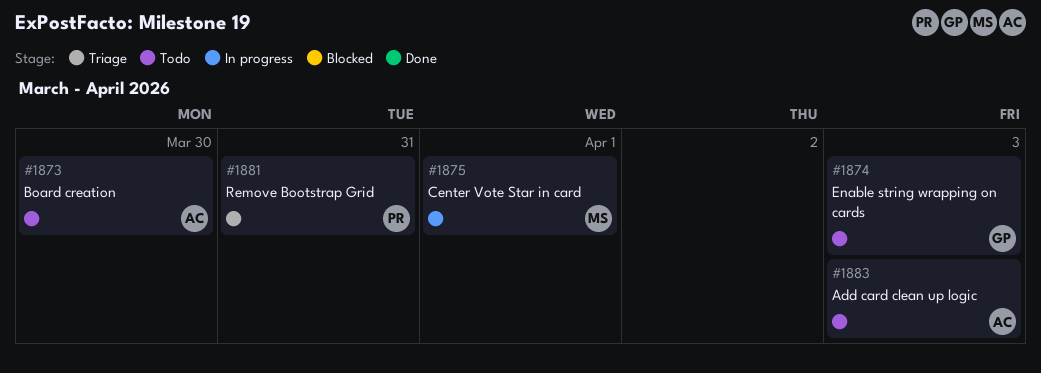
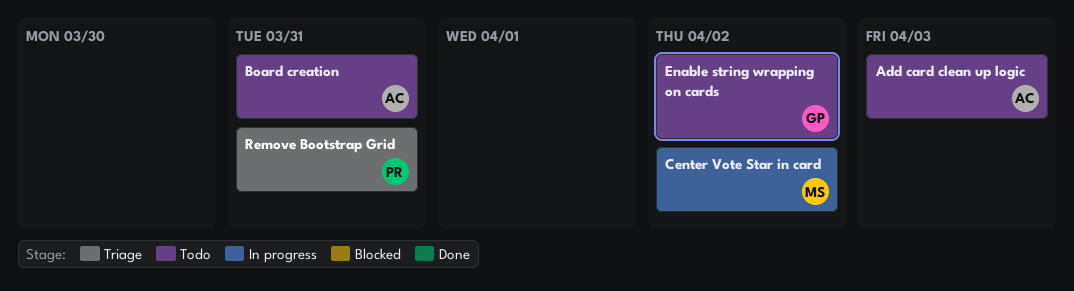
Board creation, due: Mar 30 -> Mar 31
Center Vote Star in card, due: Apr 1 -> Apr 2
Enable string wrapping on cards, due: Apr 3 -> Apr 2

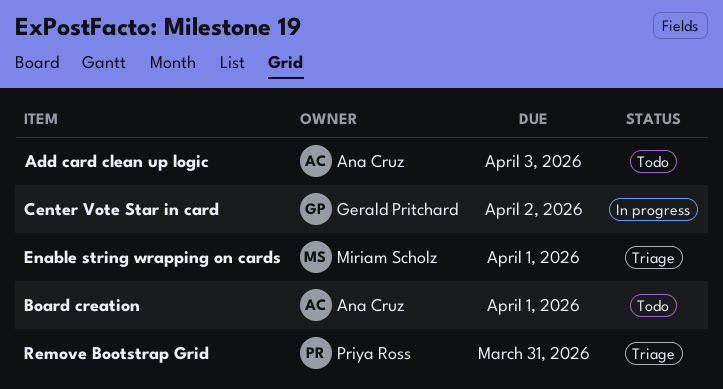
Board creation, due: Mar 31 -> Apr 1
Center Vote Star in card, owner: Miriam Scholz -> Gerald Pritchard
Enable string wrapping on cards, status: Todo -> Triage
Enable string wrapping on cards, owner: Gerald Pritchard -> Miriam Scholz
Enable string wrapping on cards, due: Apr 2 -> Apr 1

